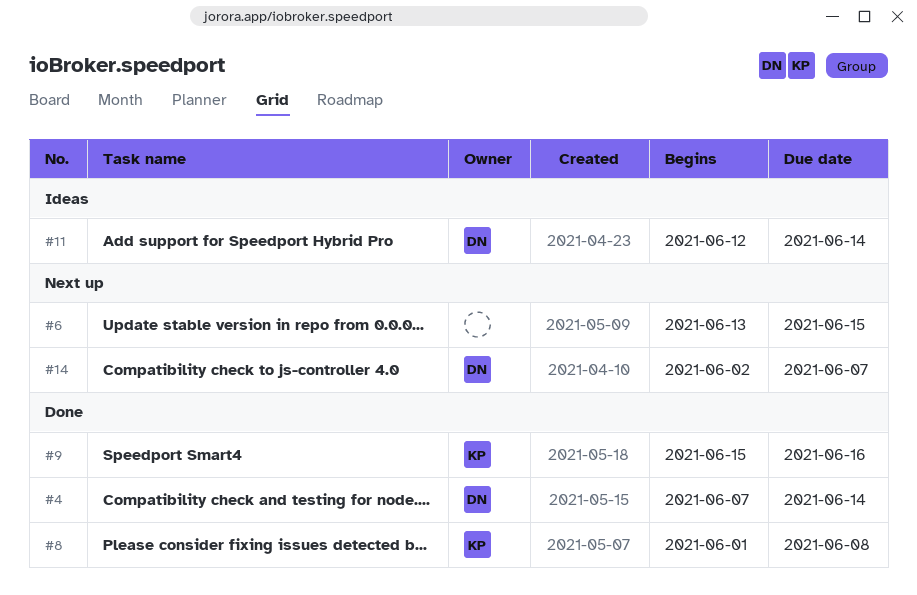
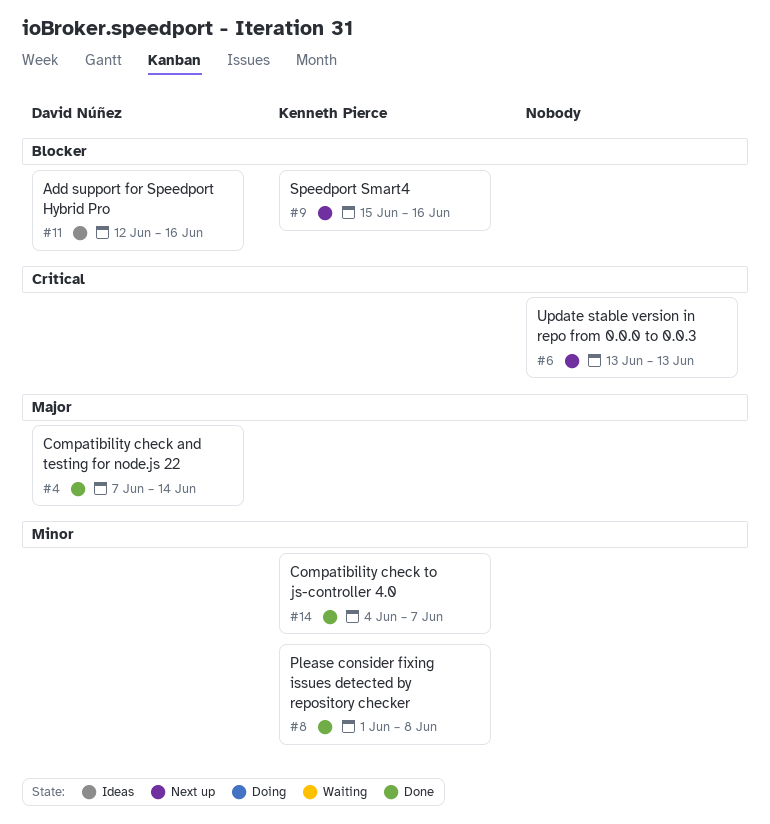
#6, due: Jun 15 -> Jun 13
#9, status: Done -> Next up
#11, due: Jun 14 -> Jun 16
#14, status: Next up -> Done
#14, owner: David Núñez -> Kenneth Pierce
#14, start: Jun 2 -> Jun 4

